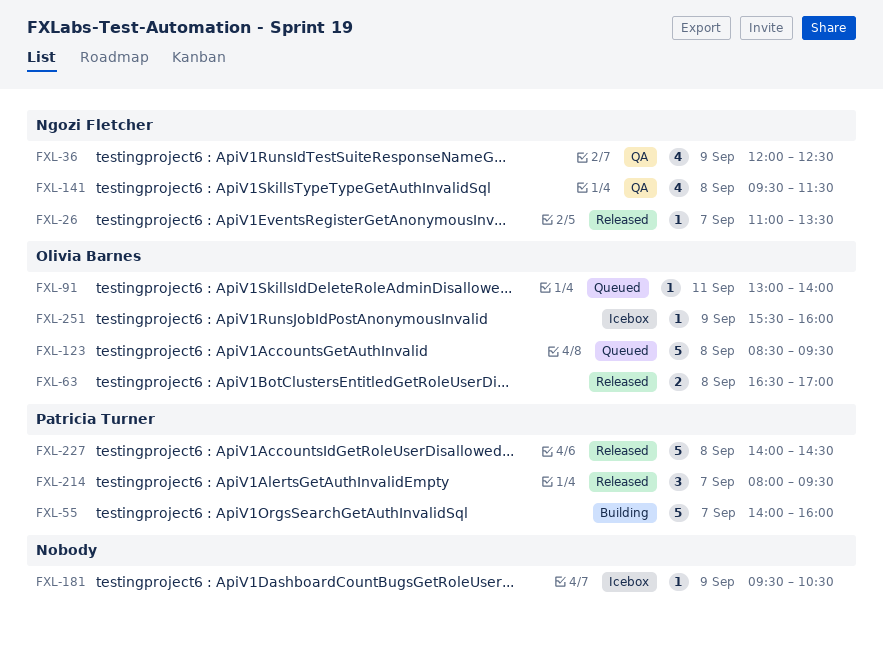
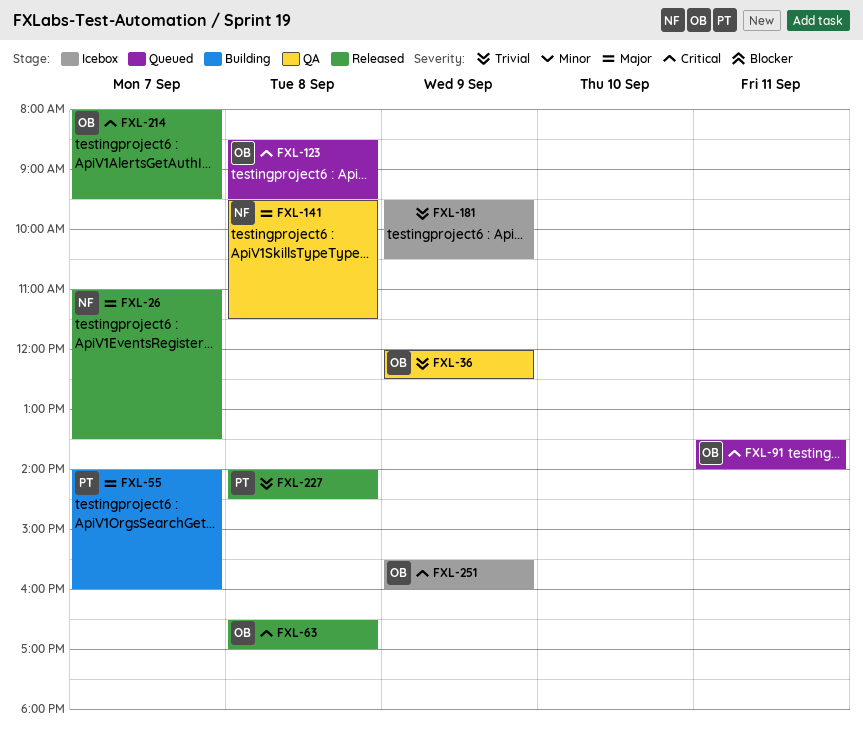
FXL-36, owner: Ngozi Fletcher -> Olivia Barnes
FXL-91, begins: 13:00 -> 13:30
FXL-214, owner: Patricia Turner -> Olivia Barnes

